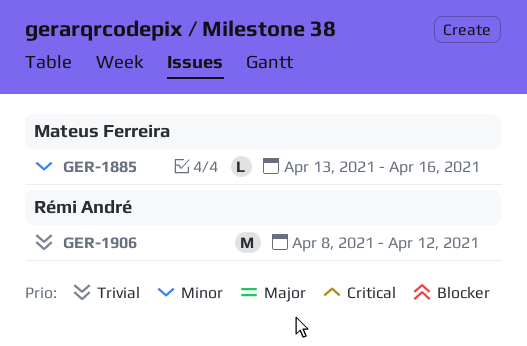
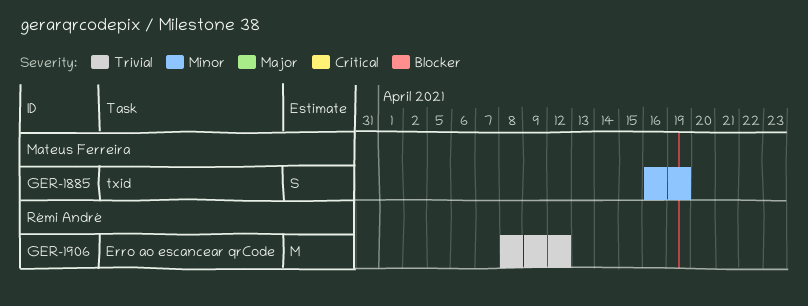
GER-1885, estimate: L -> S
GER-1885, start: Apr 13 -> Apr 16
GER-1885, due: Apr 16 -> Apr 19

